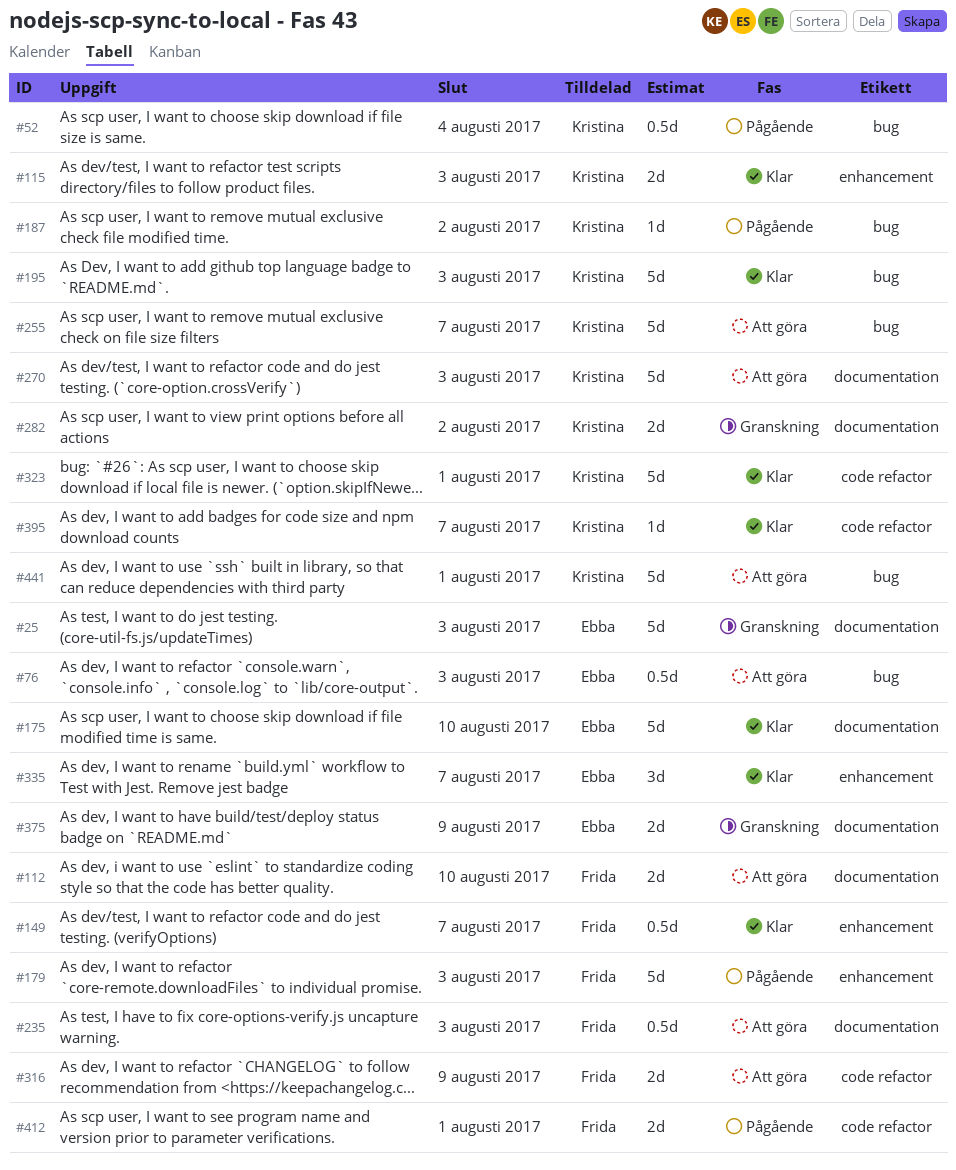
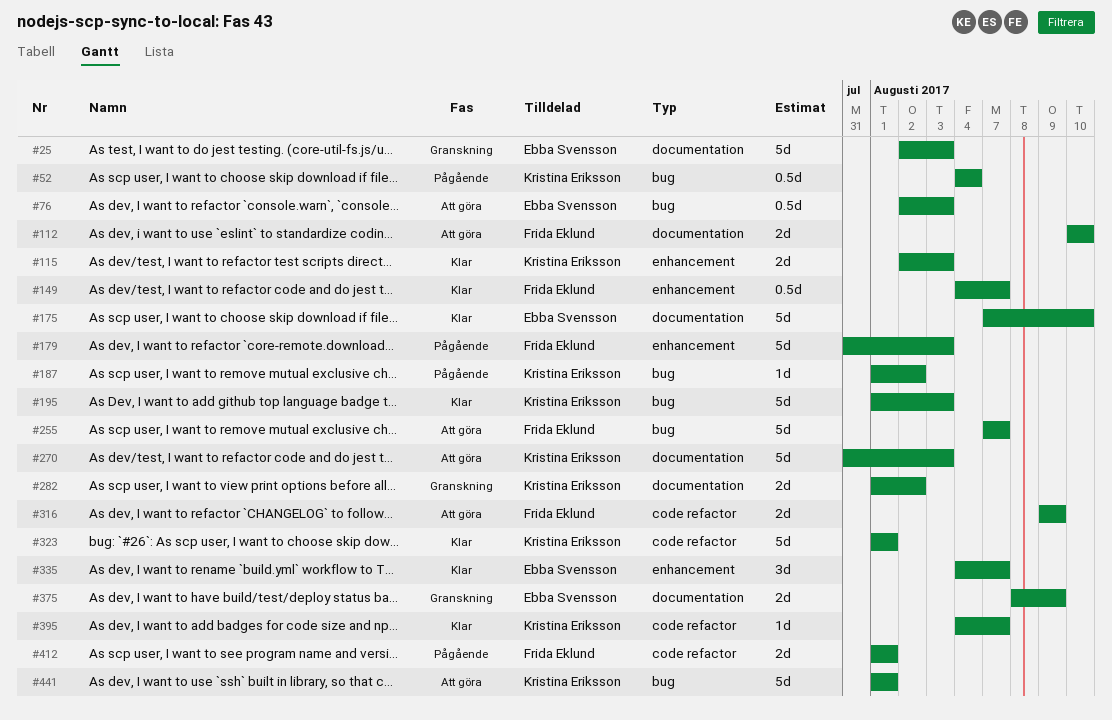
#235: present -> none
#255, owner: Kristina Eriksson -> Frida Eklund

